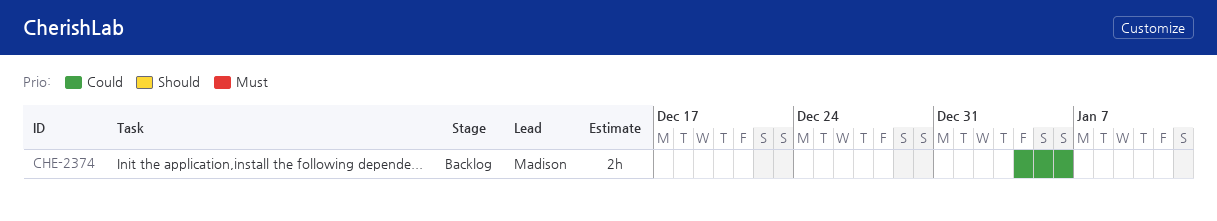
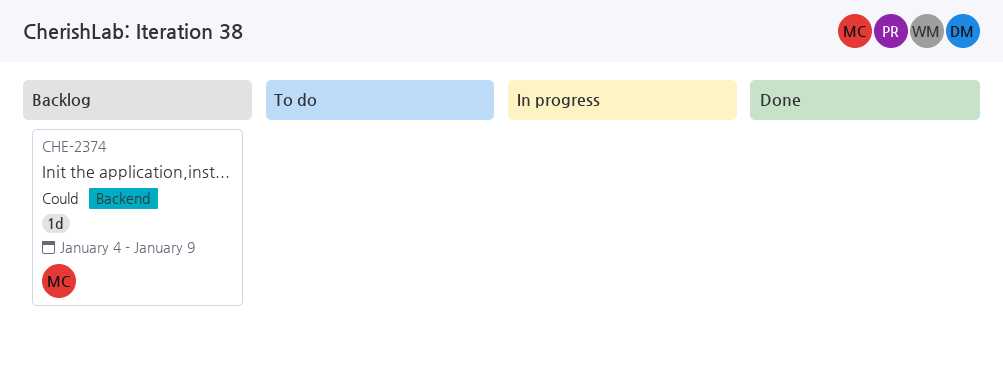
CHE-2374, estimate: 2h -> 1d
CHE-2374, due: Jan 6 -> Jan 9

